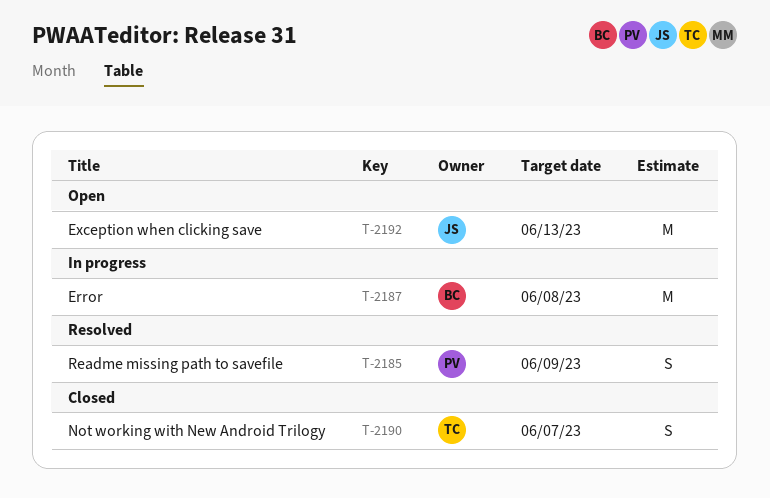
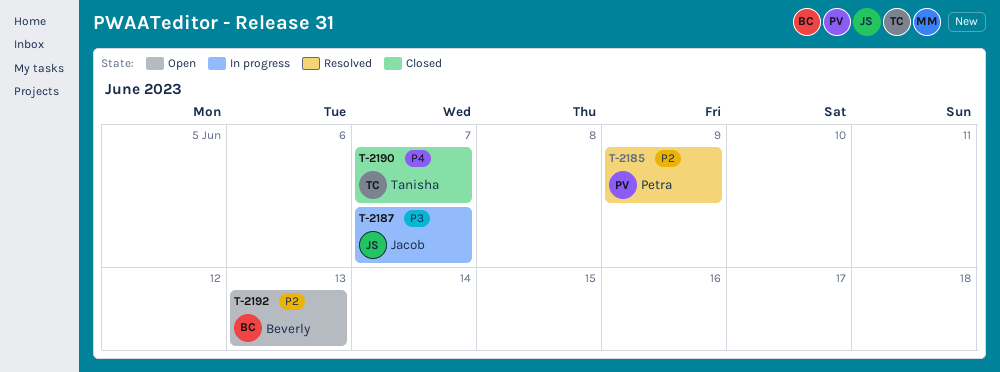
T-2187, owner: Beverly -> Jacob
T-2187, due: Jun 8 -> Jun 7
T-2192, owner: Jacob -> Beverly

